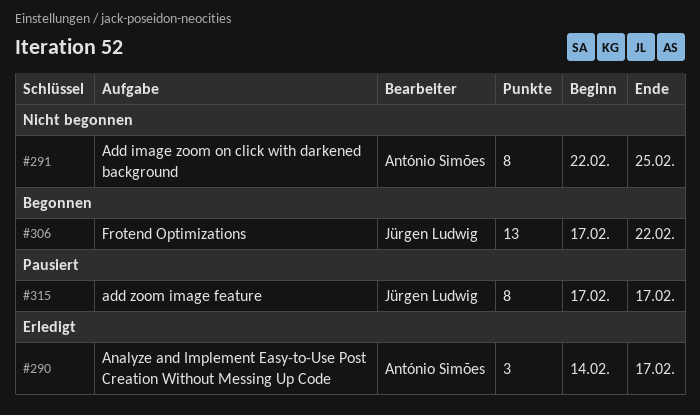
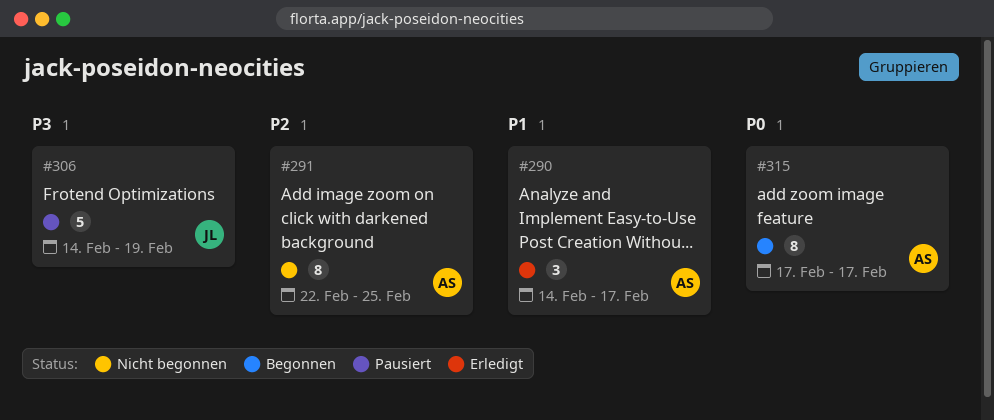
#306, status: Begonnen -> Pausiert
#306, estimate: 13 -> 5
#306, start: Feb 17 -> Feb 14
#306, due: Feb 22 -> Feb 19
#315, status: Pausiert -> Begonnen
#315, owner: Jürgen Ludwig -> António Simões

